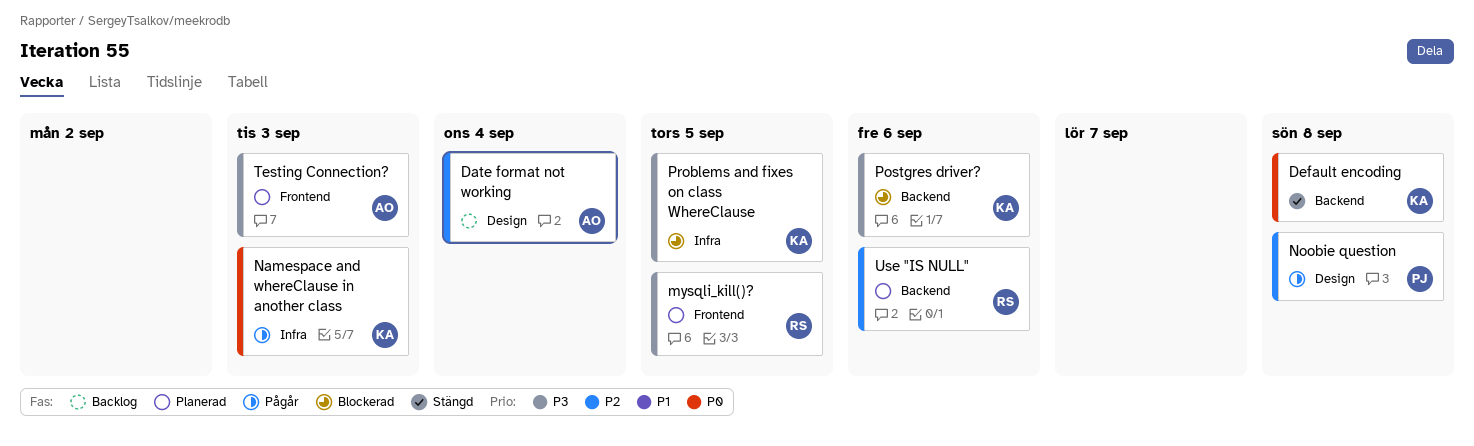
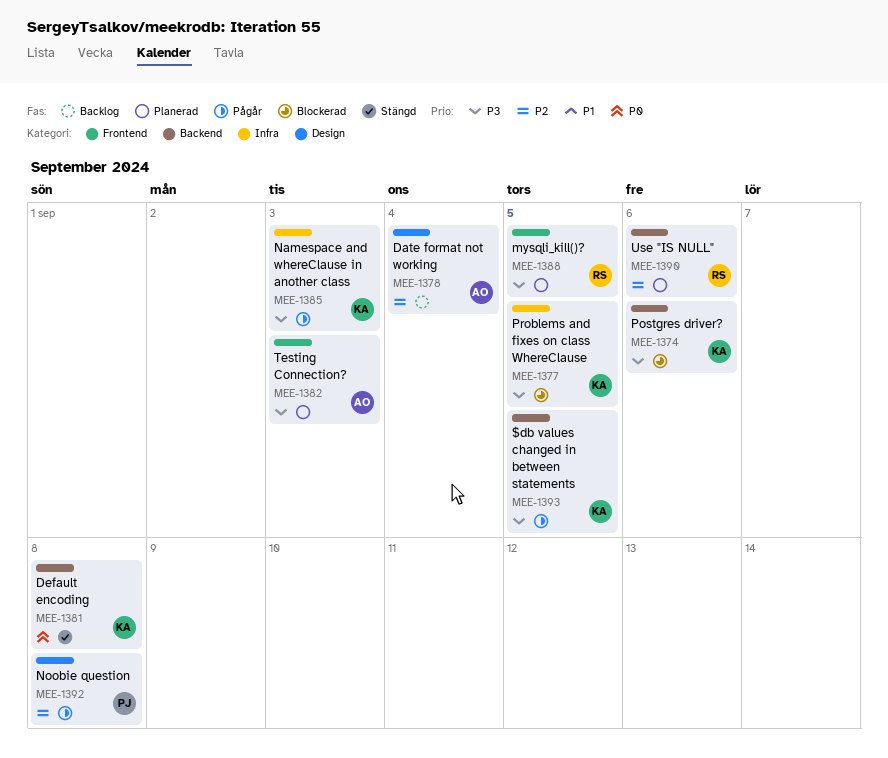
$db values changed in between statements: none -> present
Namespace and whereClause in another class, priority: P0 -> P3

